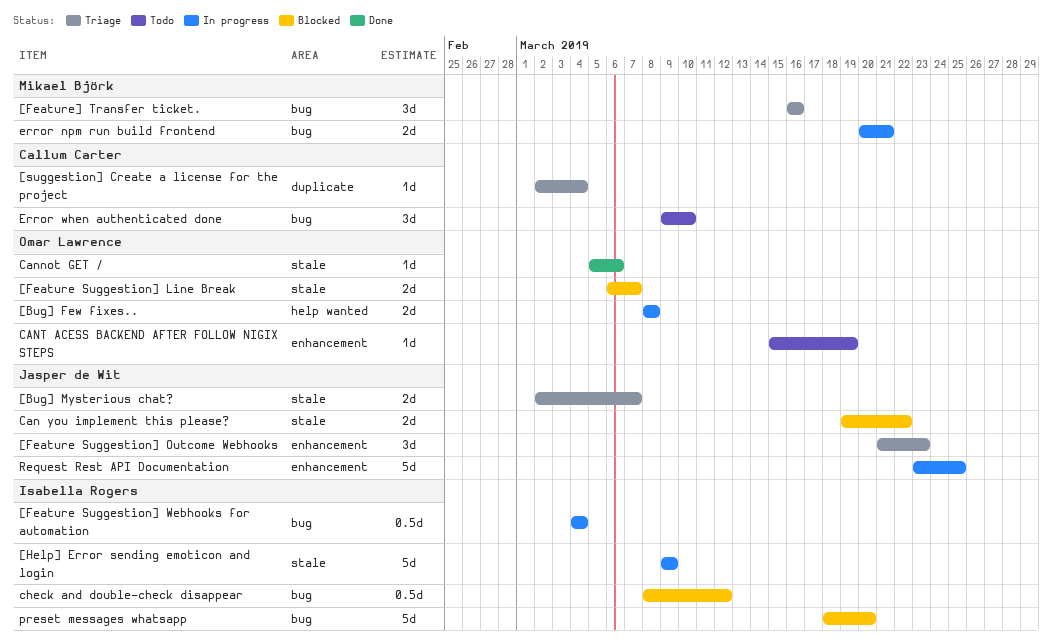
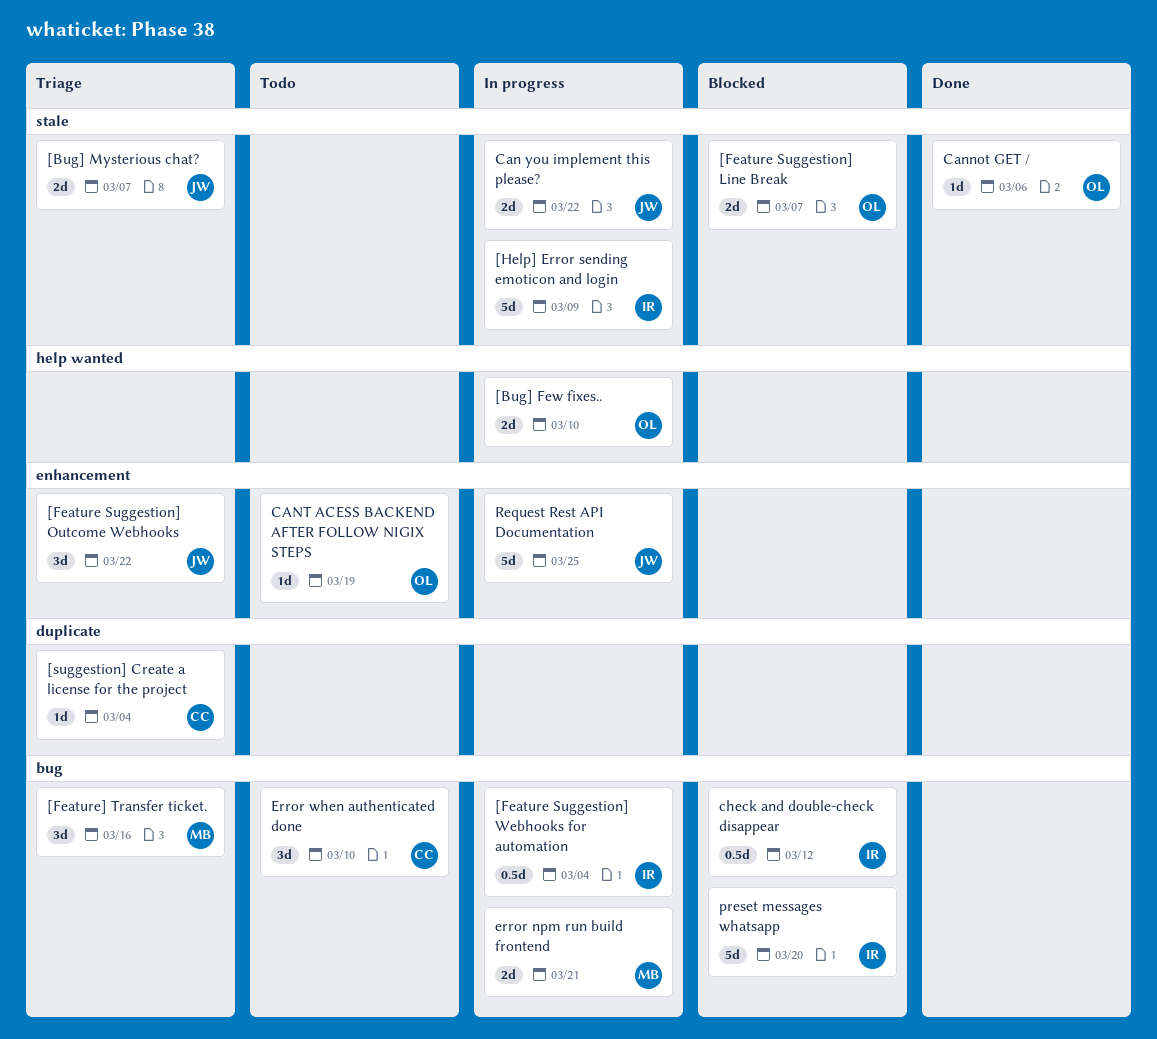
[Bug] Few fixes.., due: Mar 8 -> Mar 10
[Feature Suggestion] Outcome Webhooks, due: Mar 23 -> Mar 22
Can you implement this please?, status: Blocked -> In progress

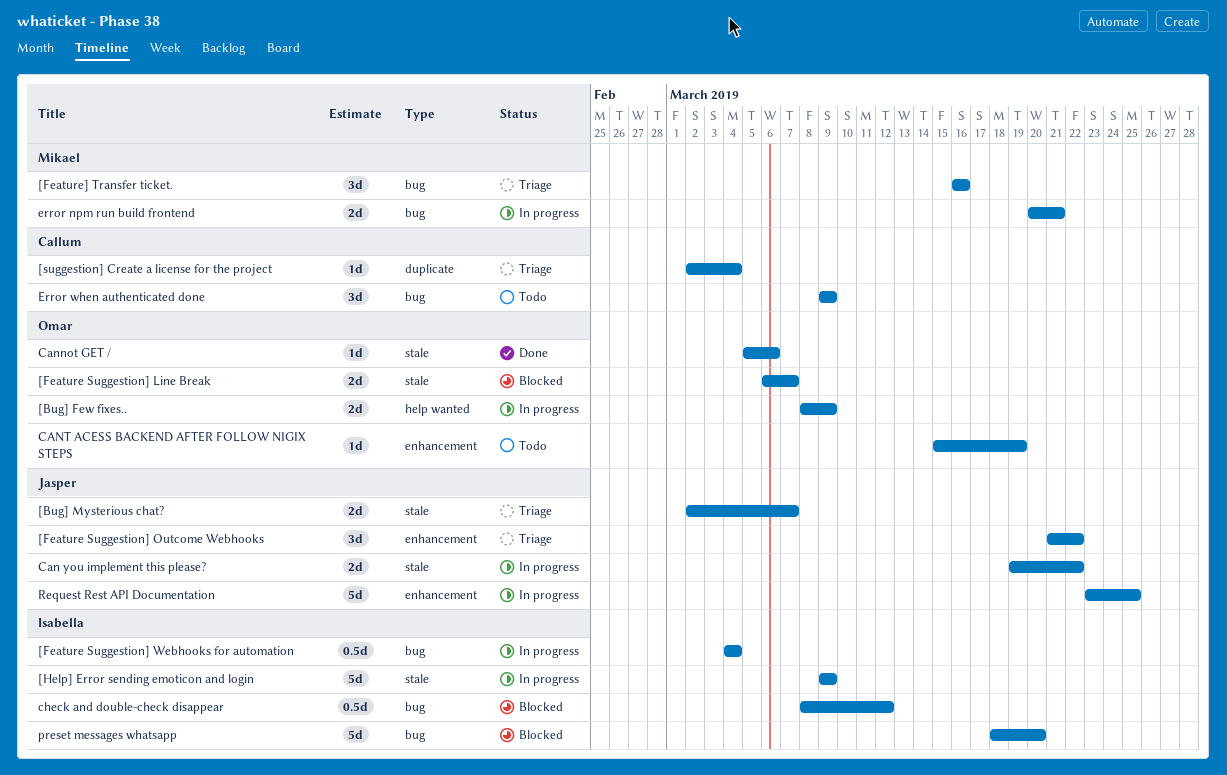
[Bug] Few fixes.., due: Mar 10 -> Mar 9
Error when authenticated done, due: Mar 10 -> Mar 9

